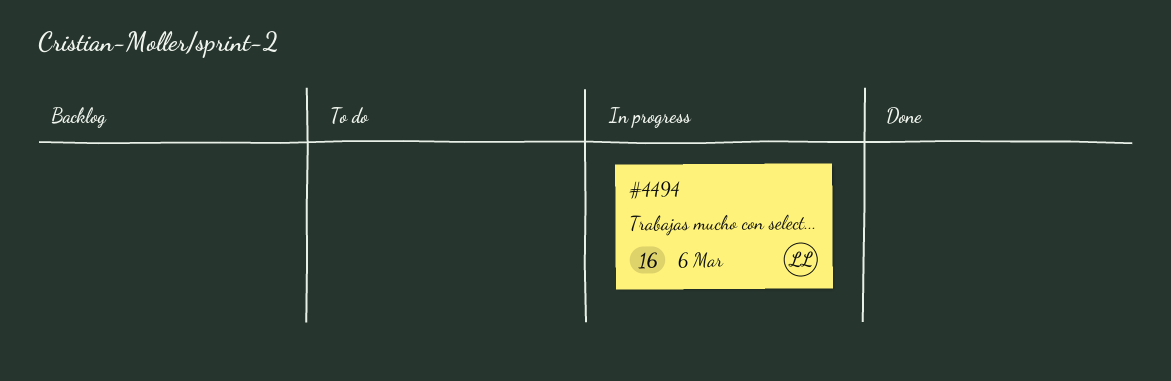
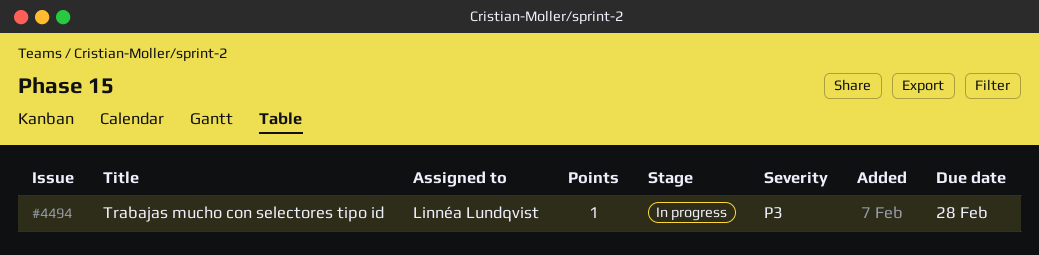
#4494, estimate: 16 -> 1
#4494, due: Mar 6 -> Feb 28

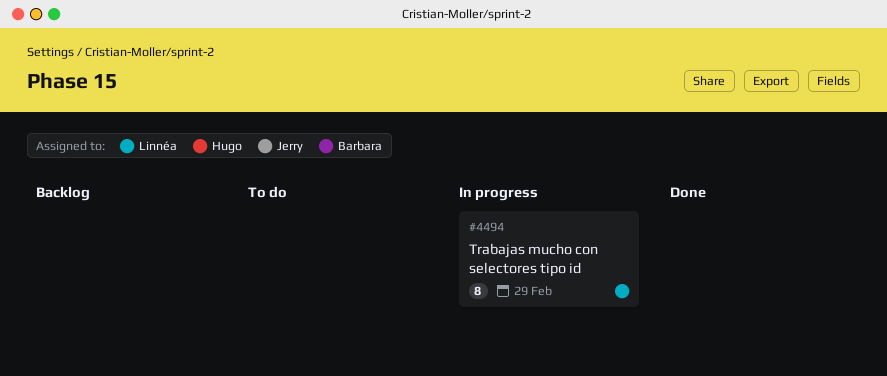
#4494, estimate: 1 -> 8
#4494, due: Feb 28 -> Feb 29

